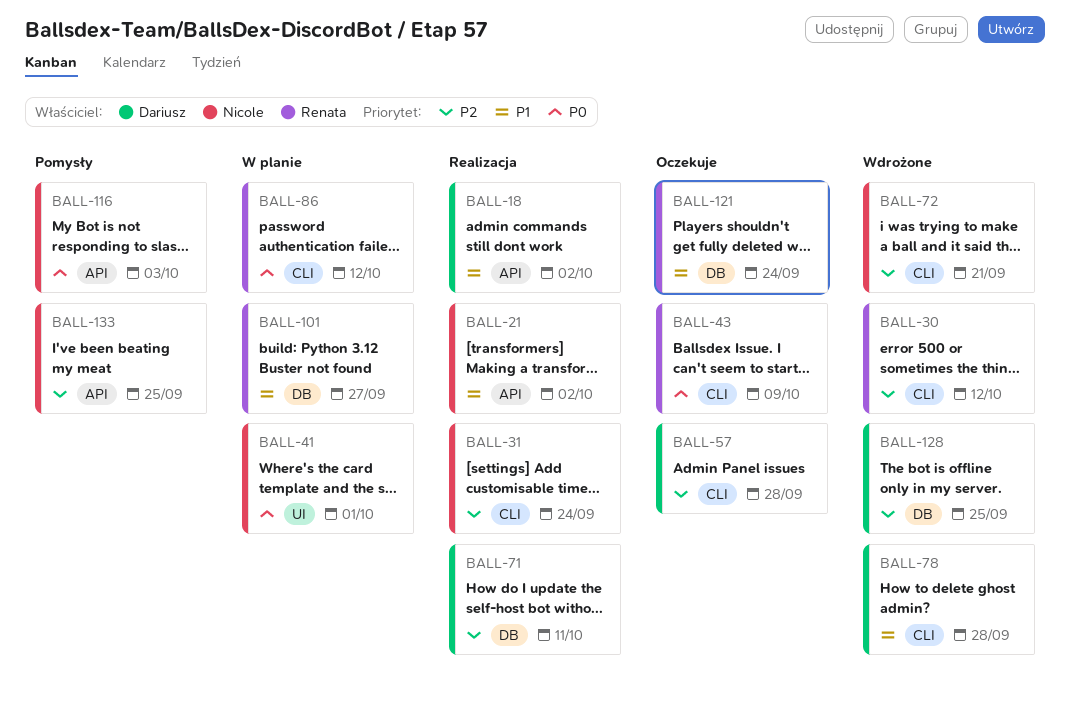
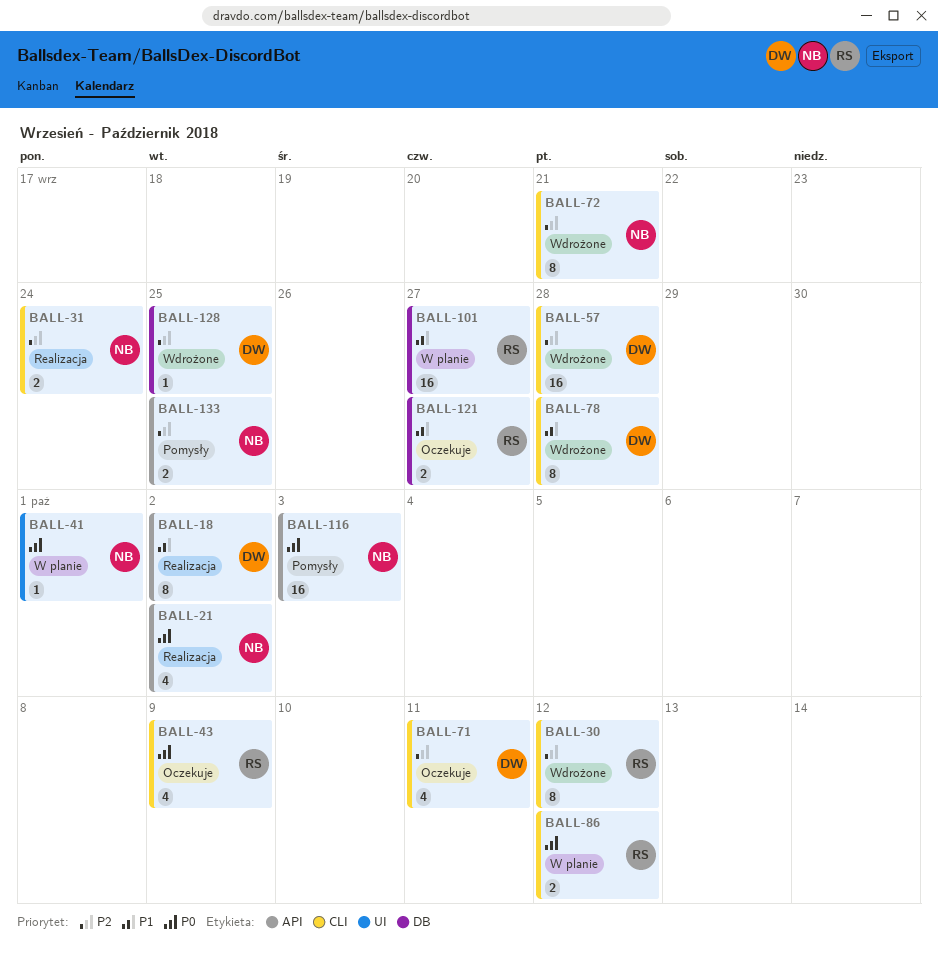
BALL-21, priority: P1 -> P0
BALL-57, status: Oczekuje -> Wdrożone
BALL-71, status: Realizacja -> Oczekuje
BALL-71, label: DB -> CLI
BALL-121, due: Sep 24 -> Sep 27

